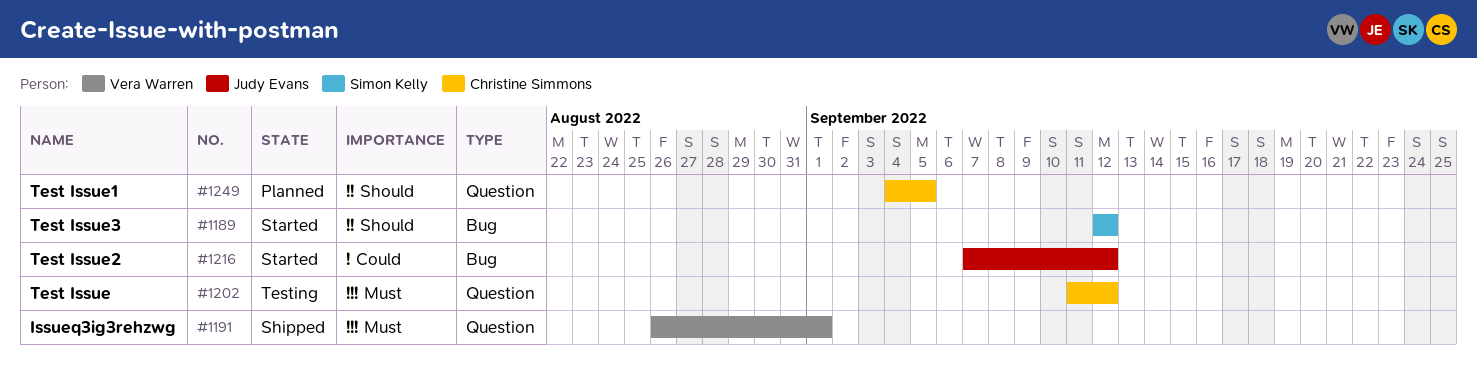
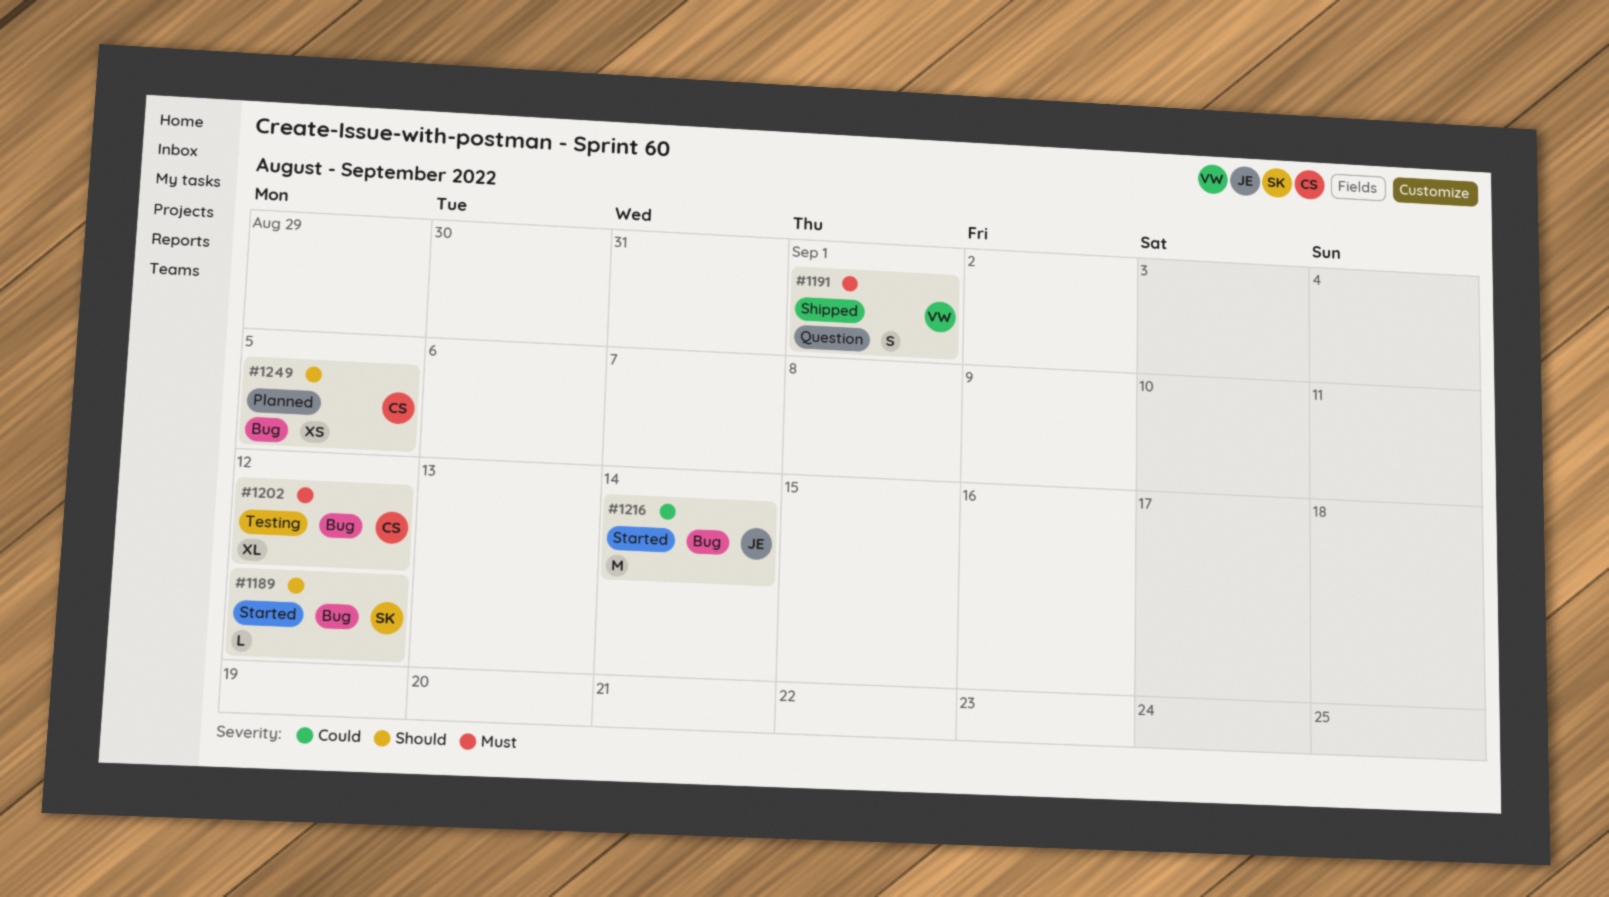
#1202, label: Question -> Bug
#1216, due: Sep 12 -> Sep 14
#1249, label: Question -> Bug

